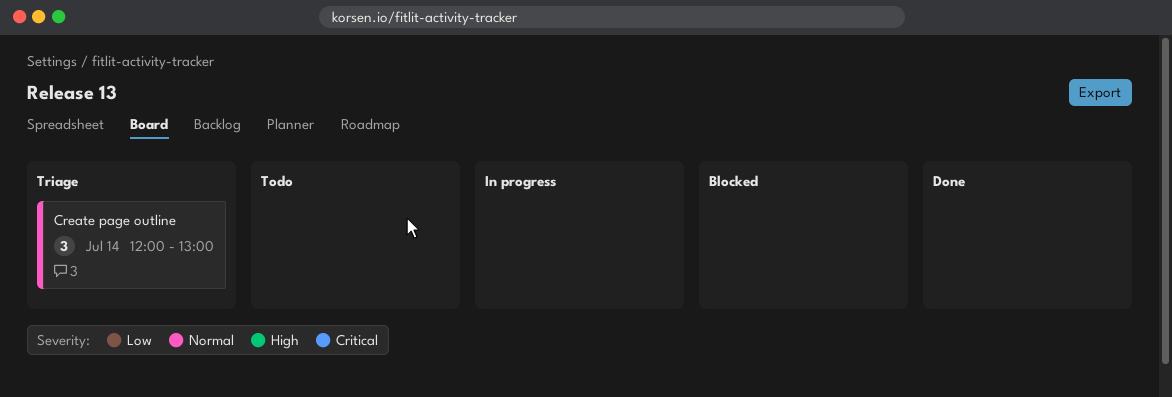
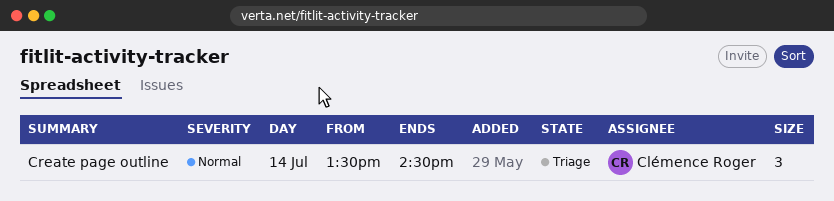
Create page outline, begins: 12:00 -> 13:30
Create page outline, ends: 13:00 -> 14:30

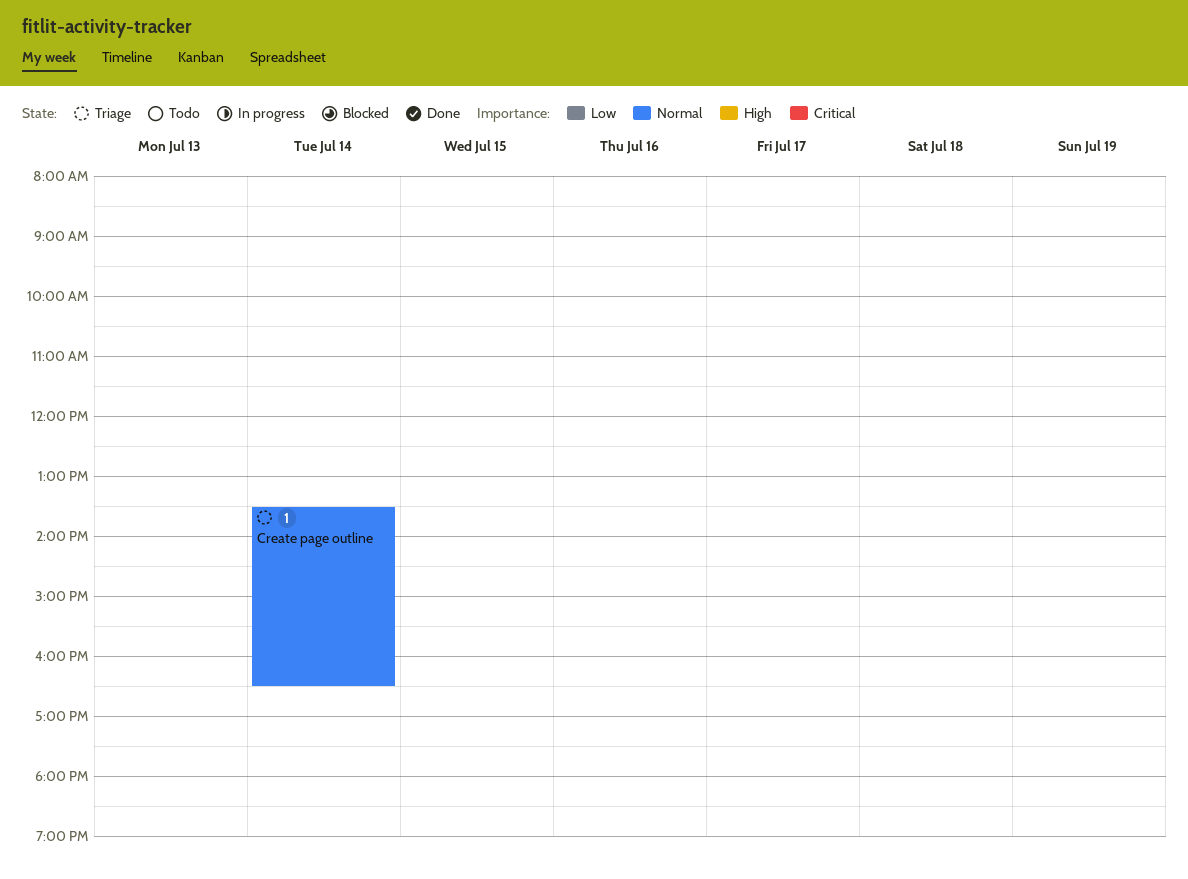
Create page outline, estimate: 3 -> 1
Create page outline, ends: 14:30 -> 16:30

